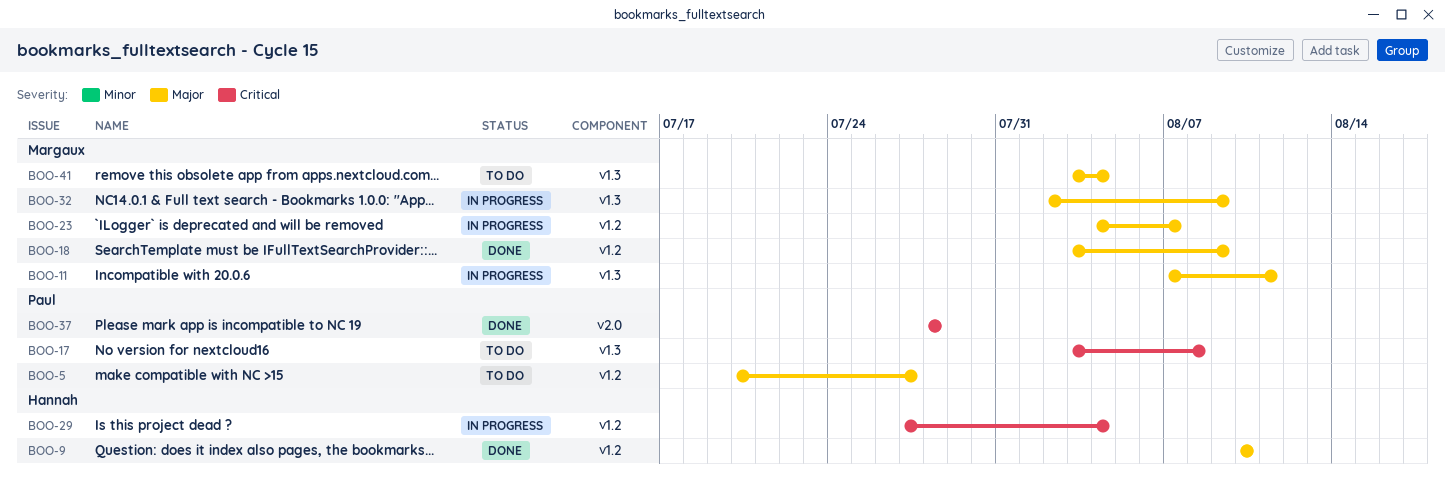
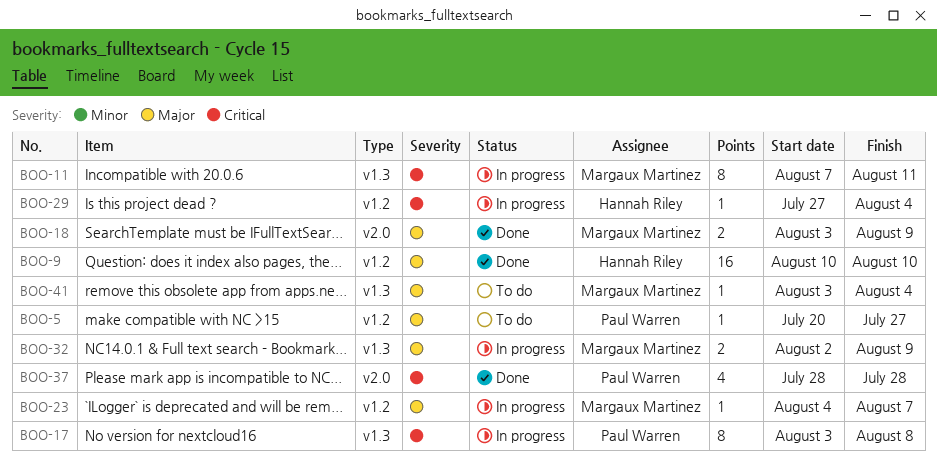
BOO-11, priority: Major -> Critical
BOO-17, status: To do -> In progress
BOO-18, label: v1.2 -> v2.0

